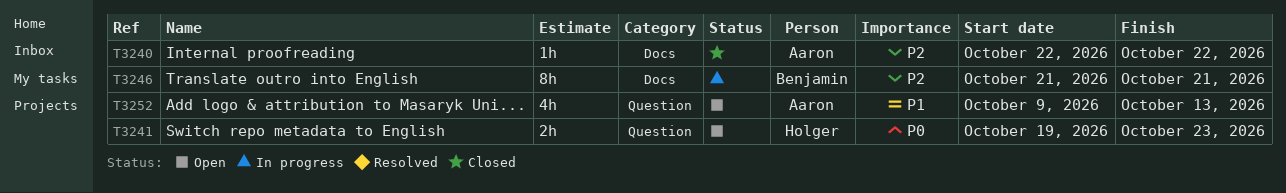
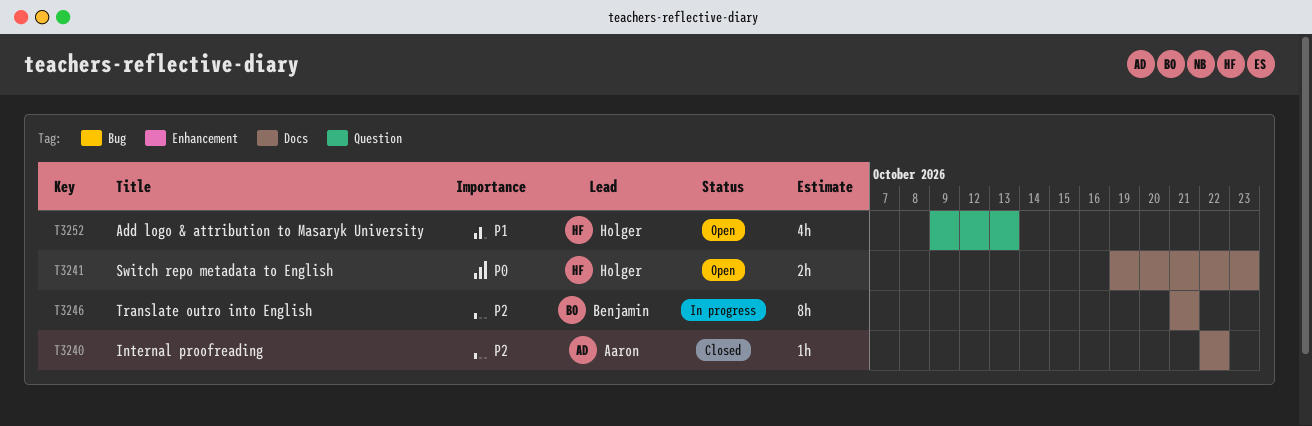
T3241, label: Question -> Docs
T3252, owner: Aaron -> Holger

